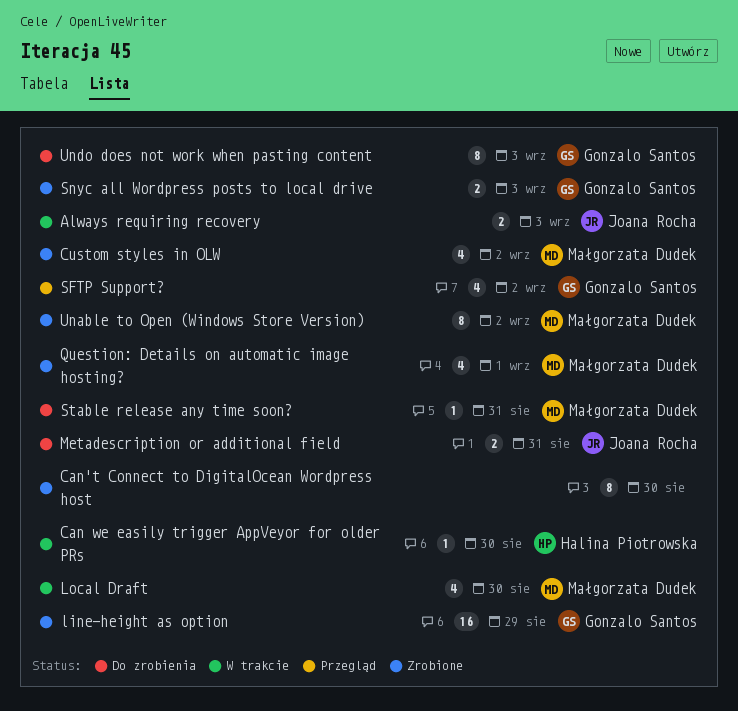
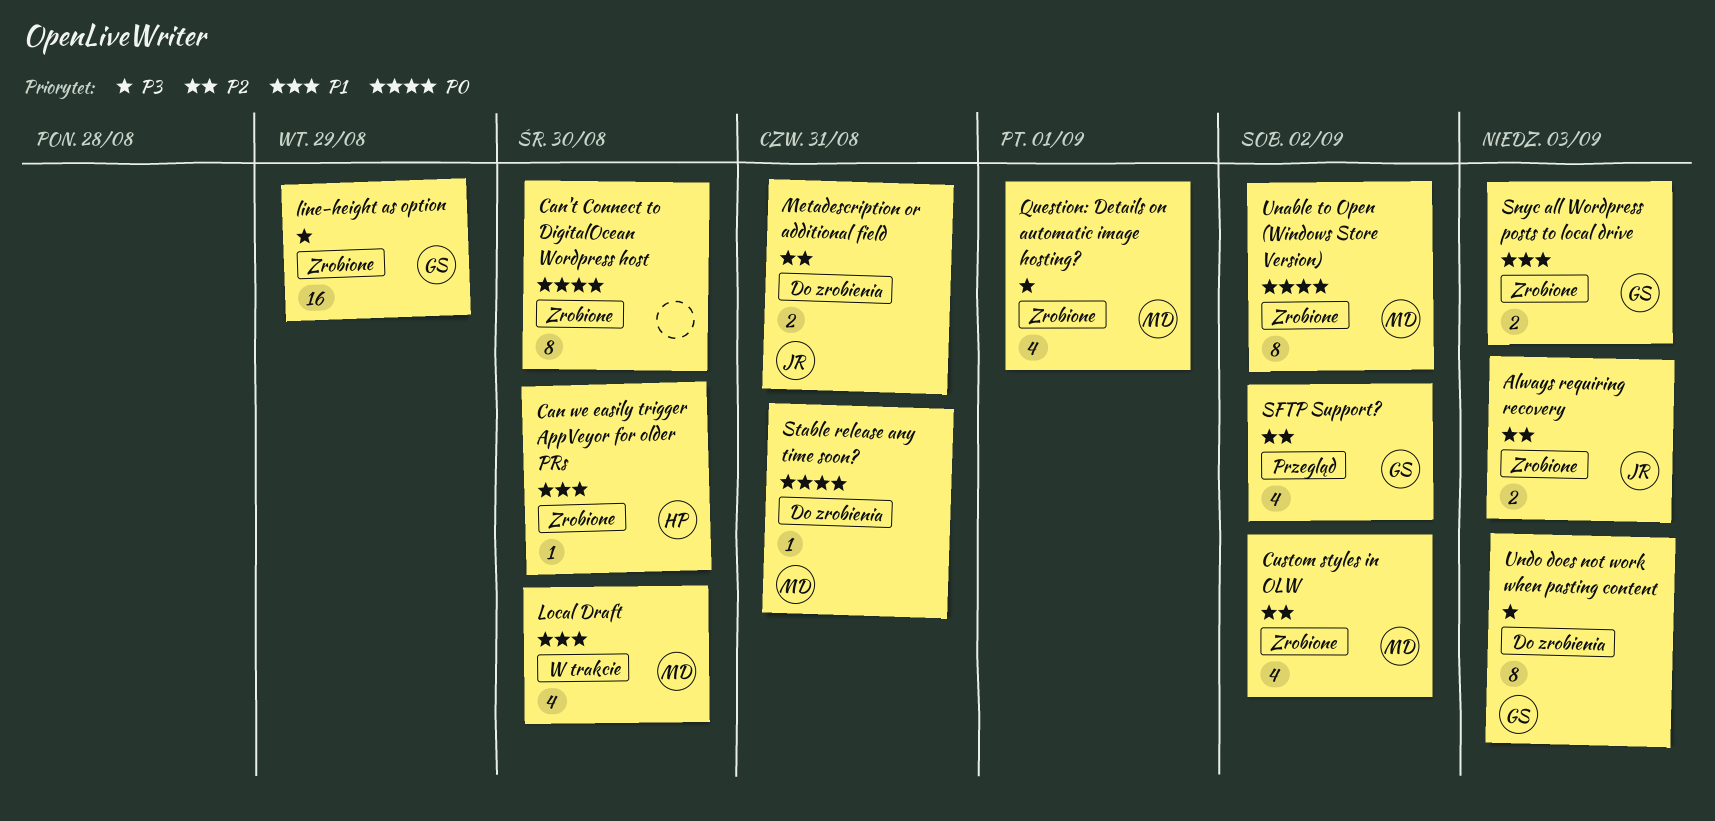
Always requiring recovery, status: W trakcie -> Zrobione
Can we easily trigger AppVeyor for older PRs, status: W trakcie -> Zrobione

